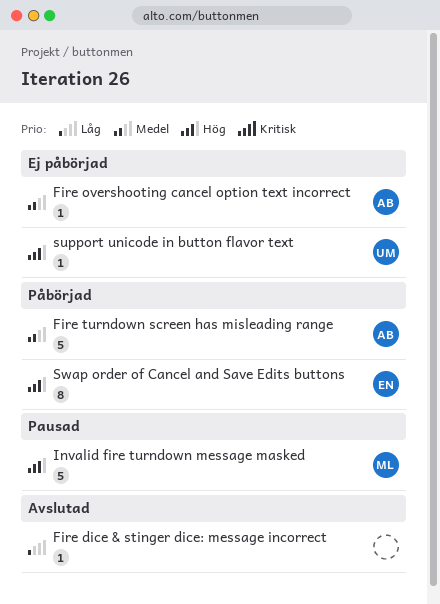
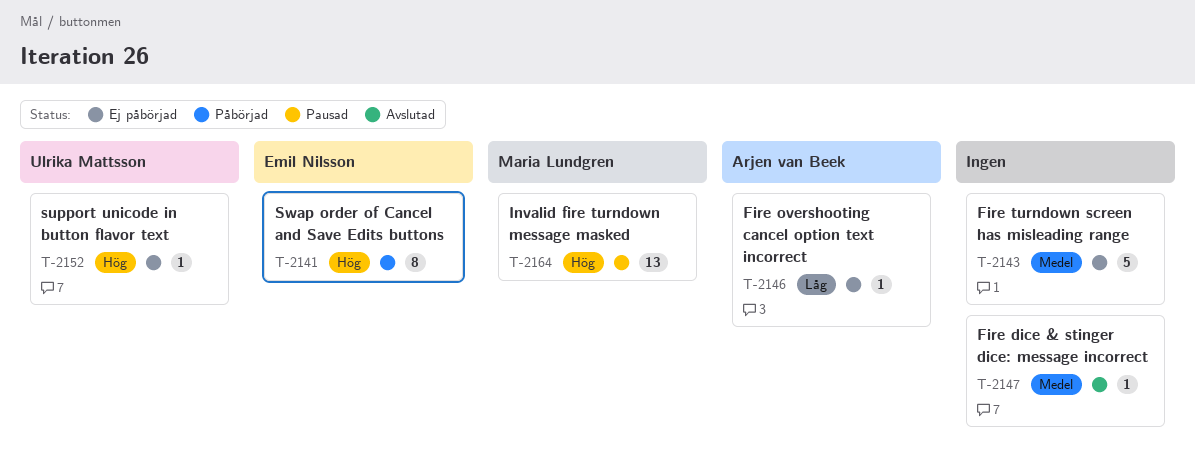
Fire dice & stinger dice: message incorrect, priority: Låg -> Medel
Fire overshooting cancel option text incorrect, priority: Medel -> Låg
Fire turndown screen has misleading range, status: Påbörjad -> Ej påbörjad
Fire turndown screen has misleading range, owner: Arjen van Beek -> none
Invalid fire turndown message masked, estimate: 5 -> 13

